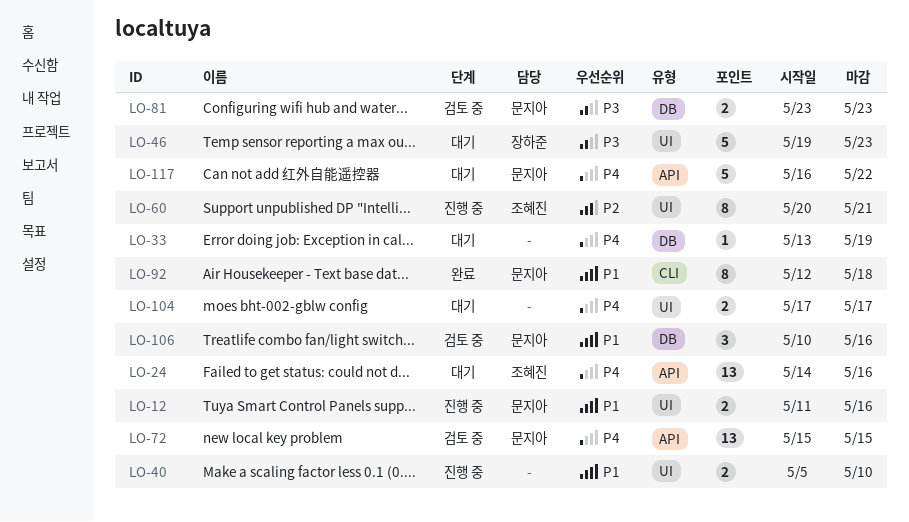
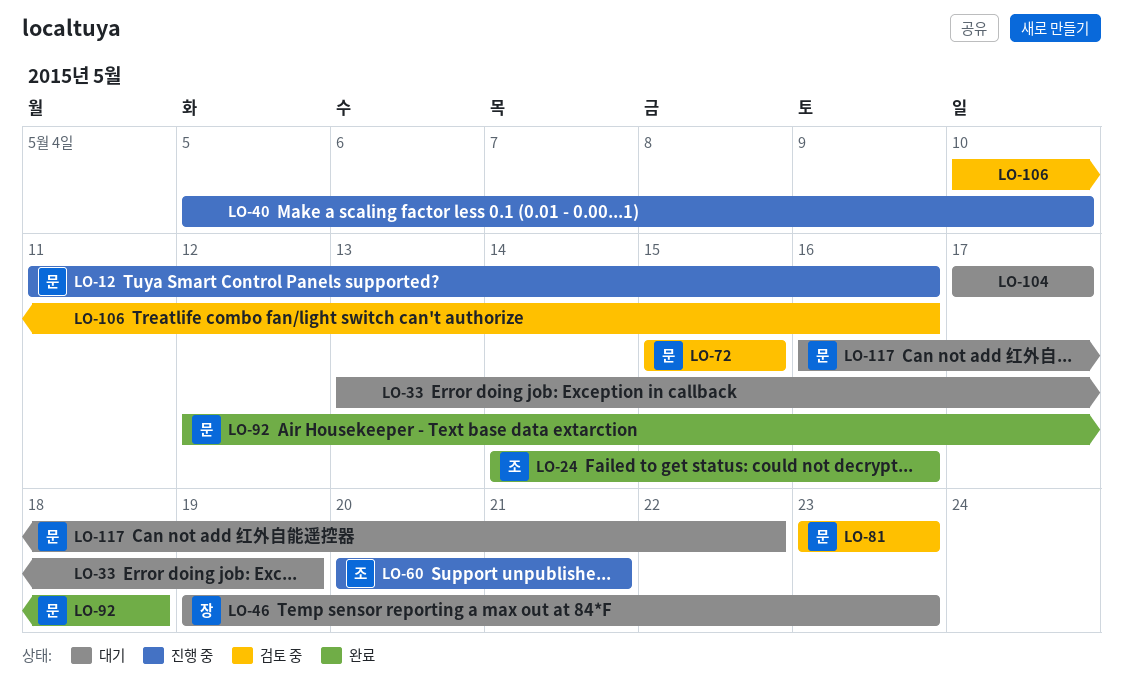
LO-24, status: 대기 -> 완료
LO-106, owner: 문지아 -> none

